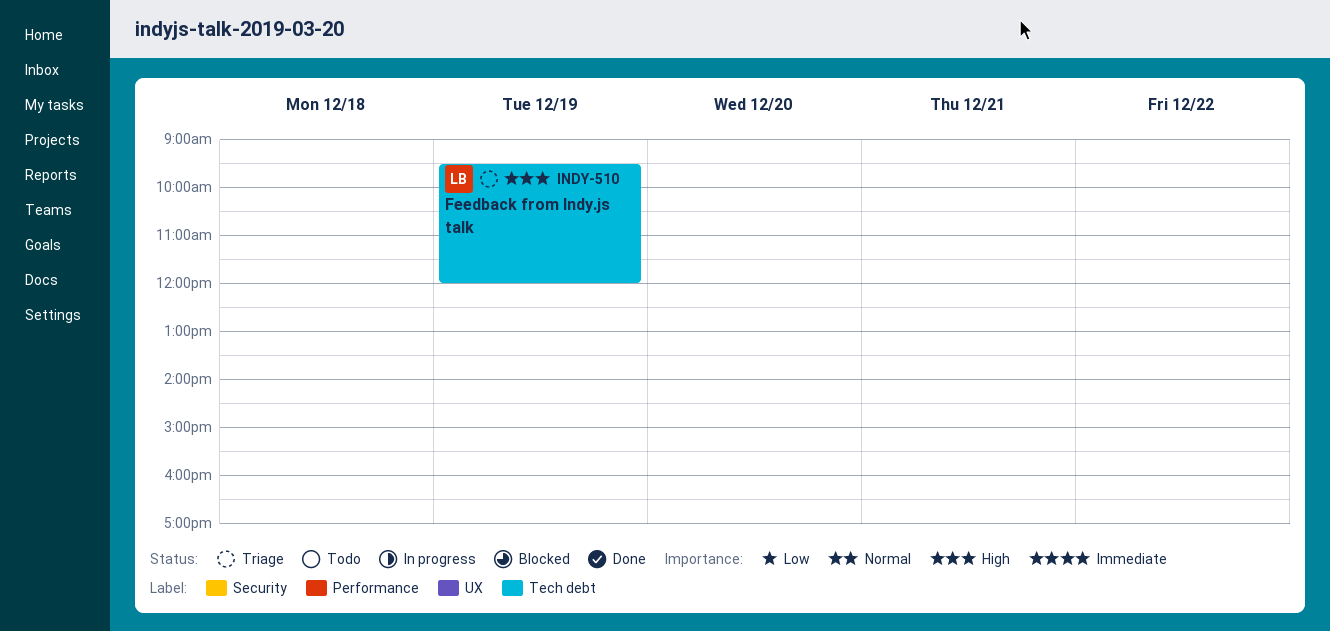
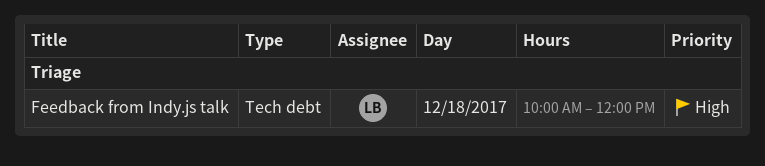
Feedback from Indy.js talk, day: Dec 19 -> Dec 18
Feedback from Indy.js talk, begins: 09:30 -> 10:00

